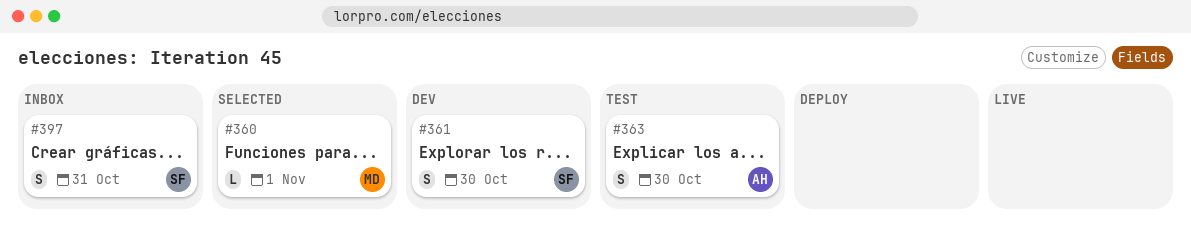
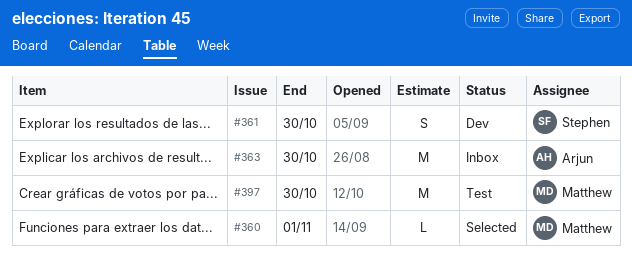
#363, status: Test -> Inbox
#363, estimate: S -> M
#397, status: Inbox -> Test
#397, owner: Stephen -> Matthew
#397, estimate: S -> M
#397, due: Oct 31 -> Oct 30

